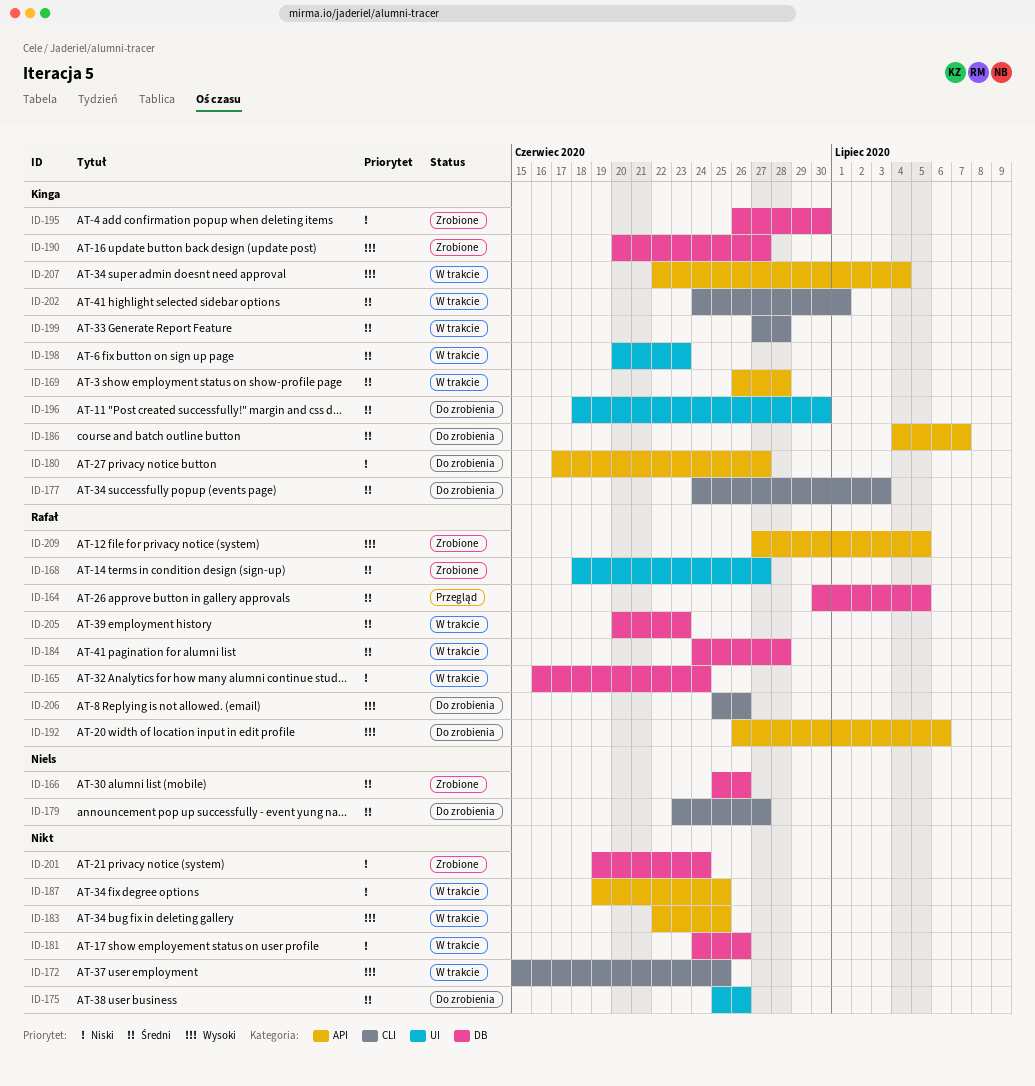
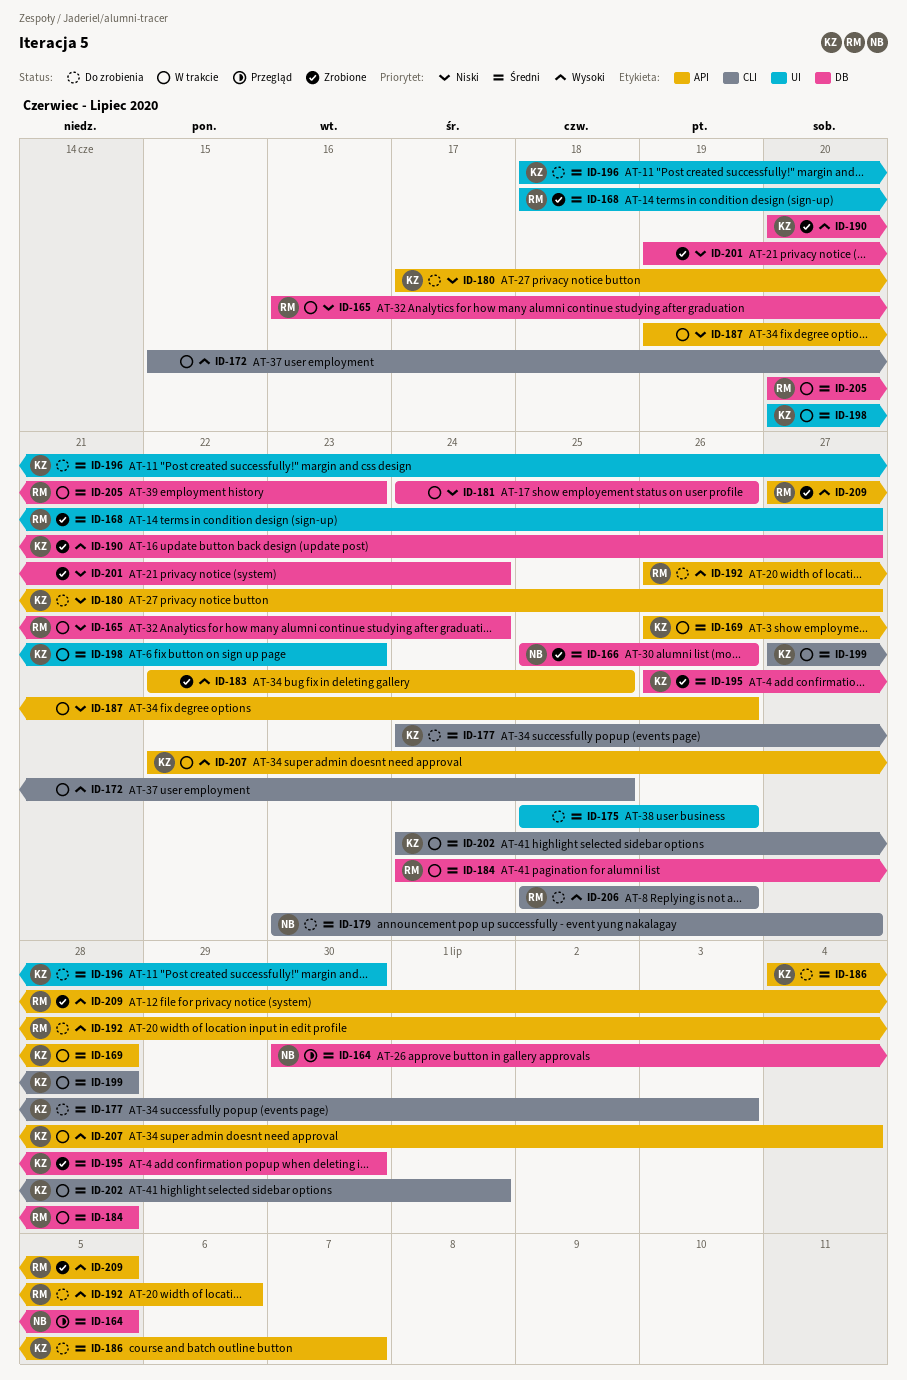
ID-164, owner: Rafał -> Niels
ID-183, status: W trakcie -> Zrobione
ID-187, due: Jun 25 -> Jun 26
ID-195, priority: Niski -> Średni

